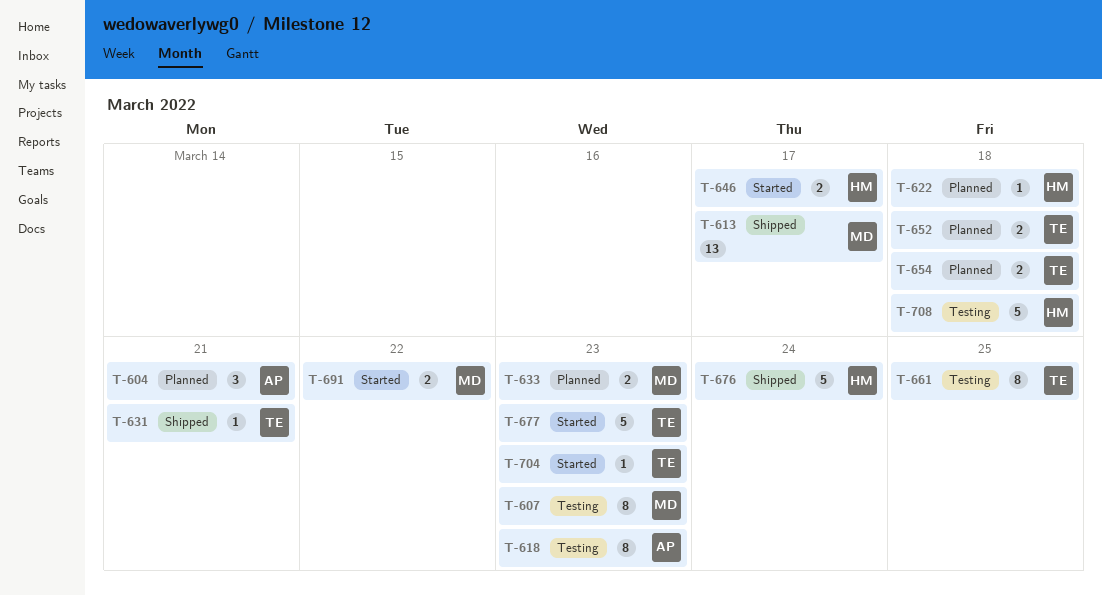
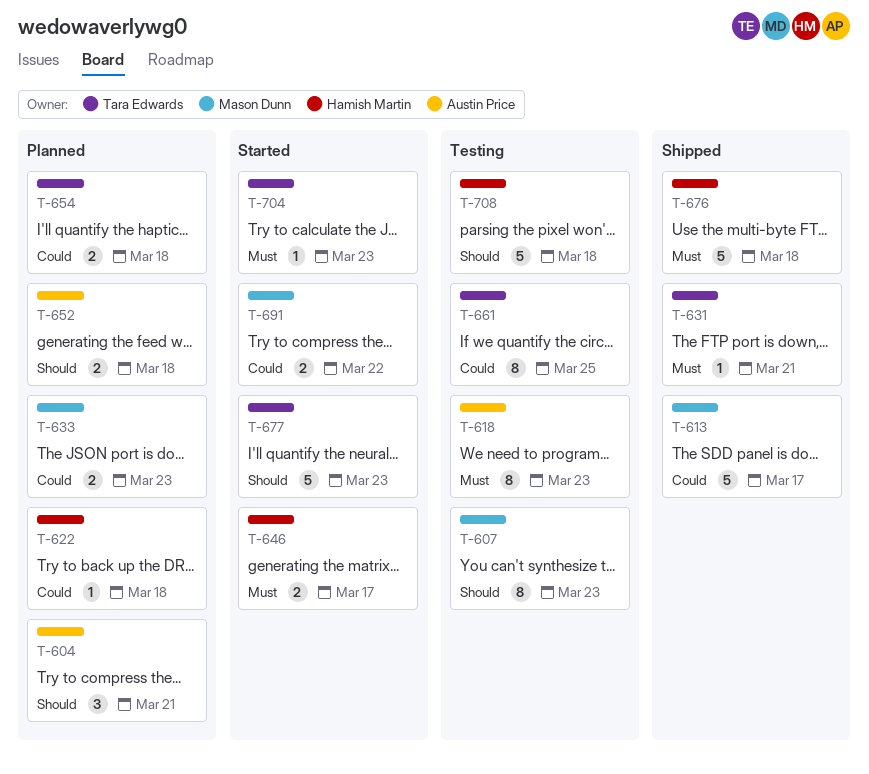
T-613, estimate: 13 -> 5
T-652, owner: Tara Edwards -> Austin Price
T-676, due: Mar 24 -> Mar 18

